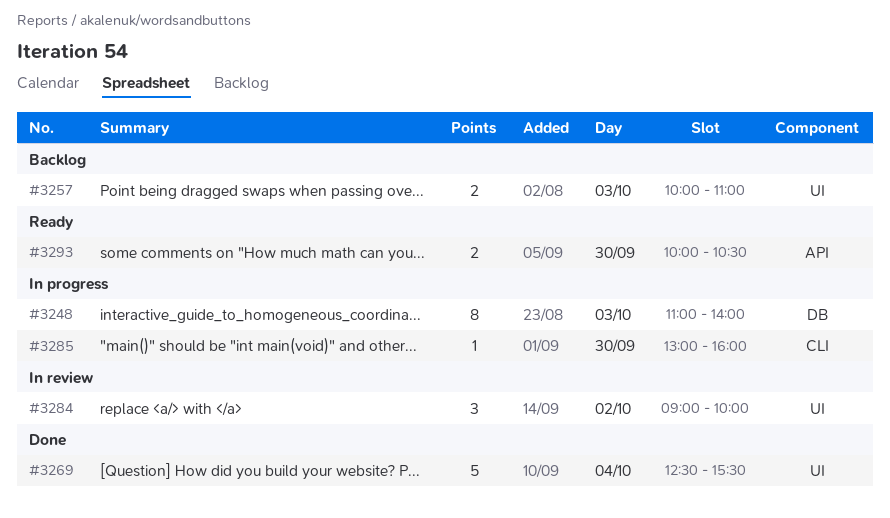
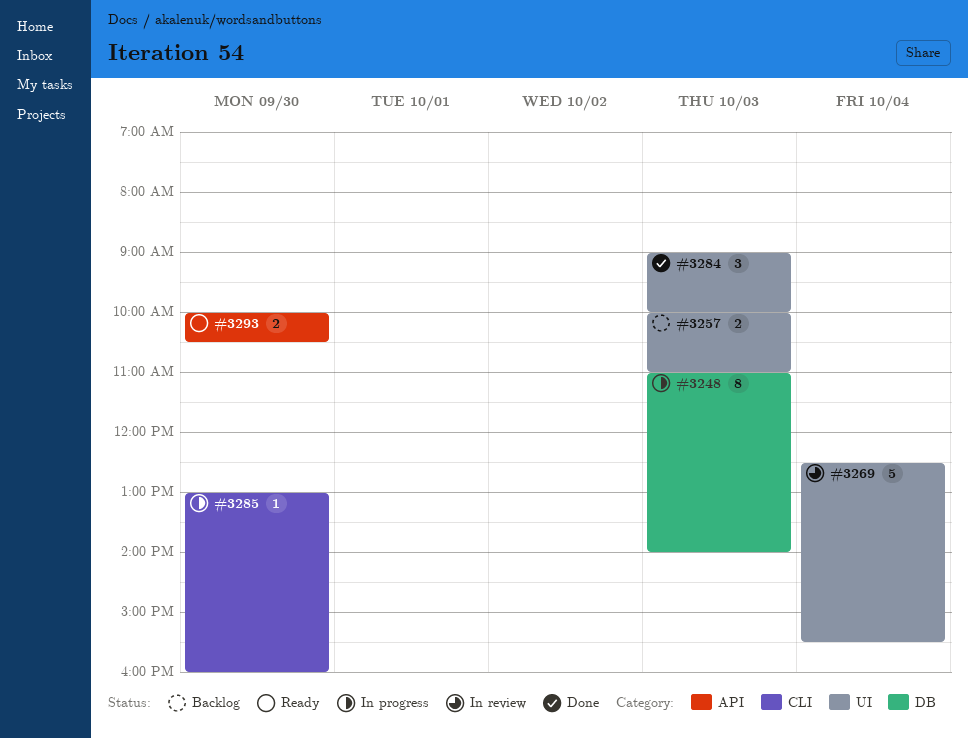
#3269, status: Done -> In review
#3284, status: In review -> Done
#3284, day: Oct 2 -> Oct 3

